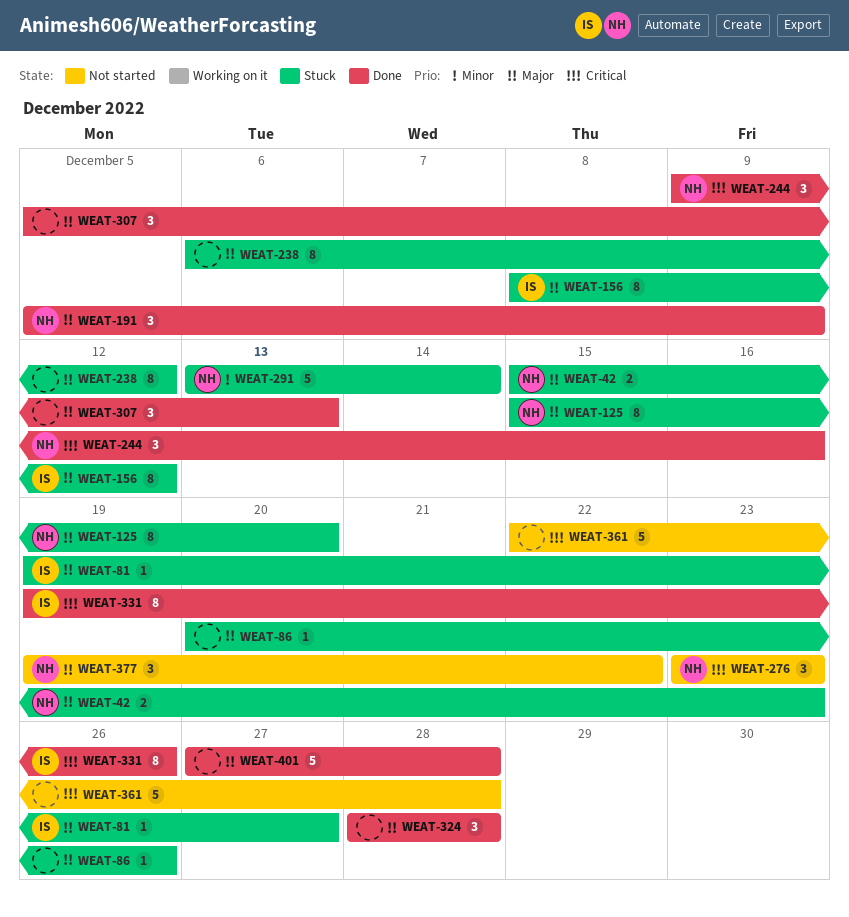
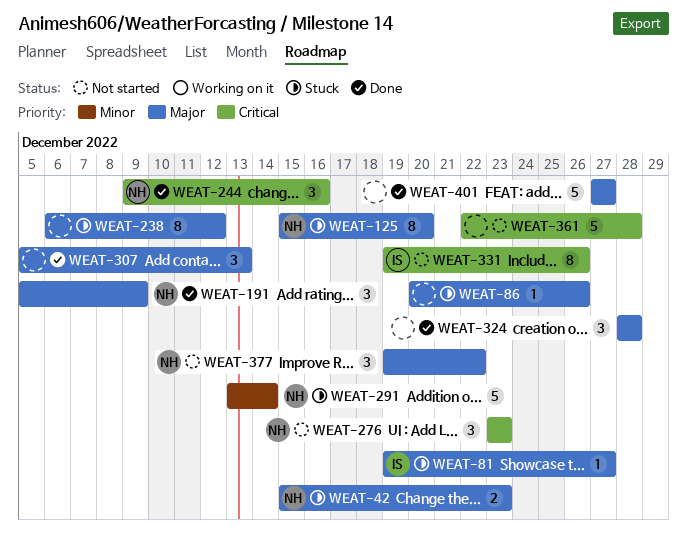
WEAT-156: present -> none
WEAT-331, status: Done -> Not started
WEAT-401, due: Dec 28 -> Dec 27

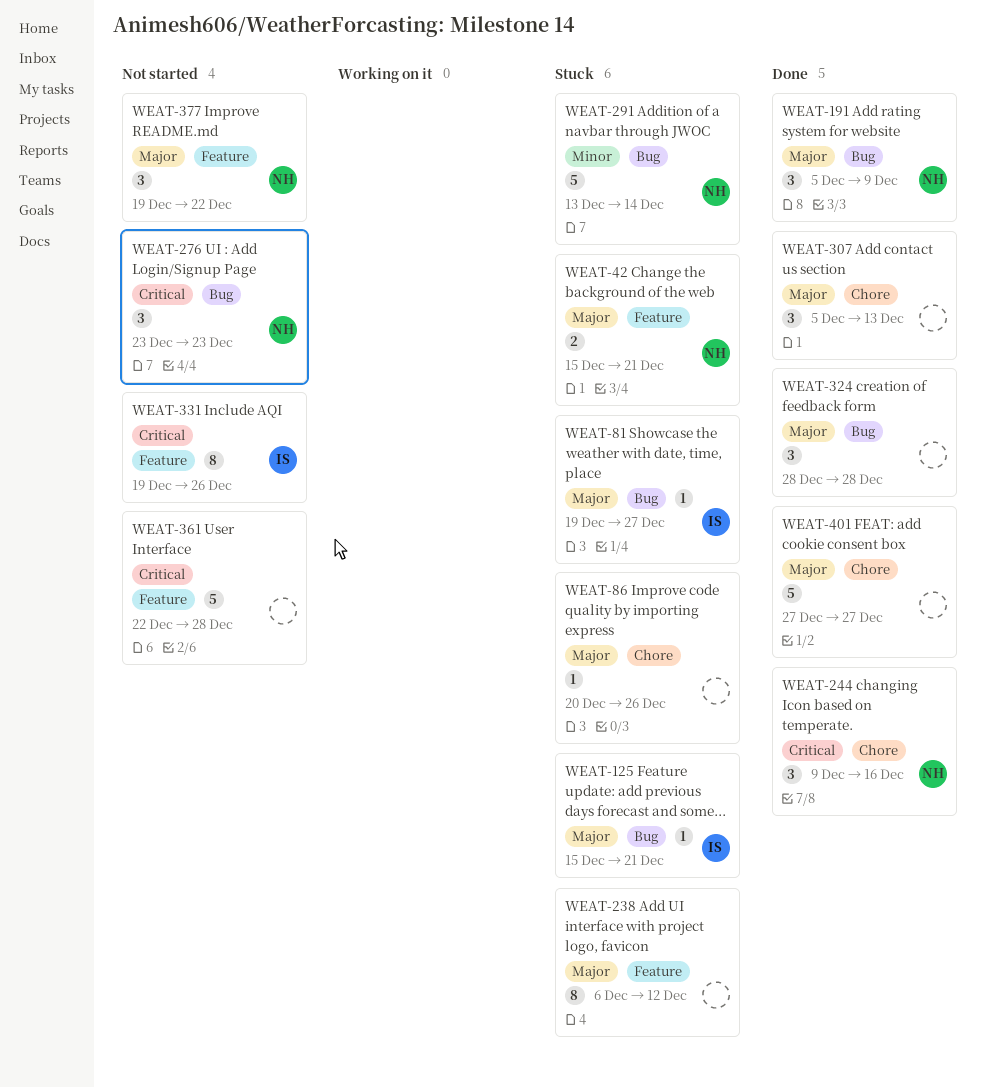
WEAT-42, due: Dec 23 -> Dec 21
WEAT-125, owner: NH -> IS
WEAT-125, estimate: 8 -> 1
WEAT-125, due: Dec 20 -> Dec 21

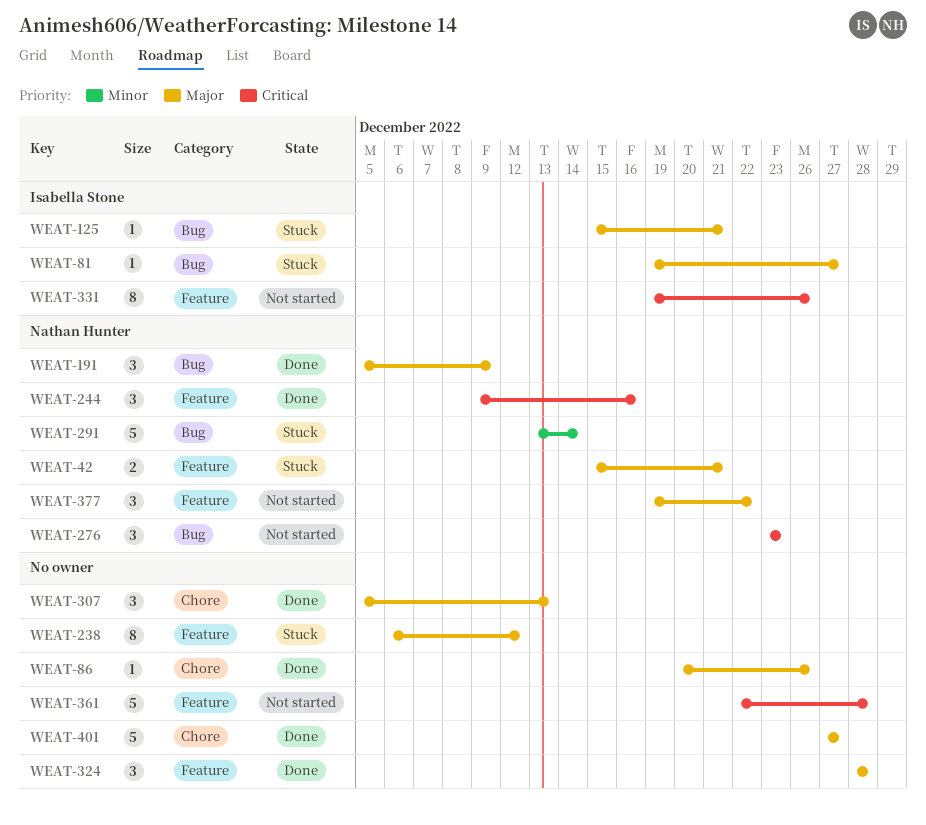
WEAT-86, status: Stuck -> Done
WEAT-244, label: Chore -> Feature
WEAT-324, label: Bug -> Feature

